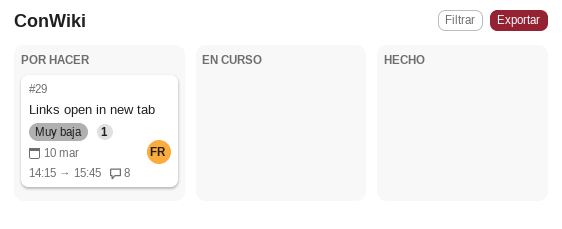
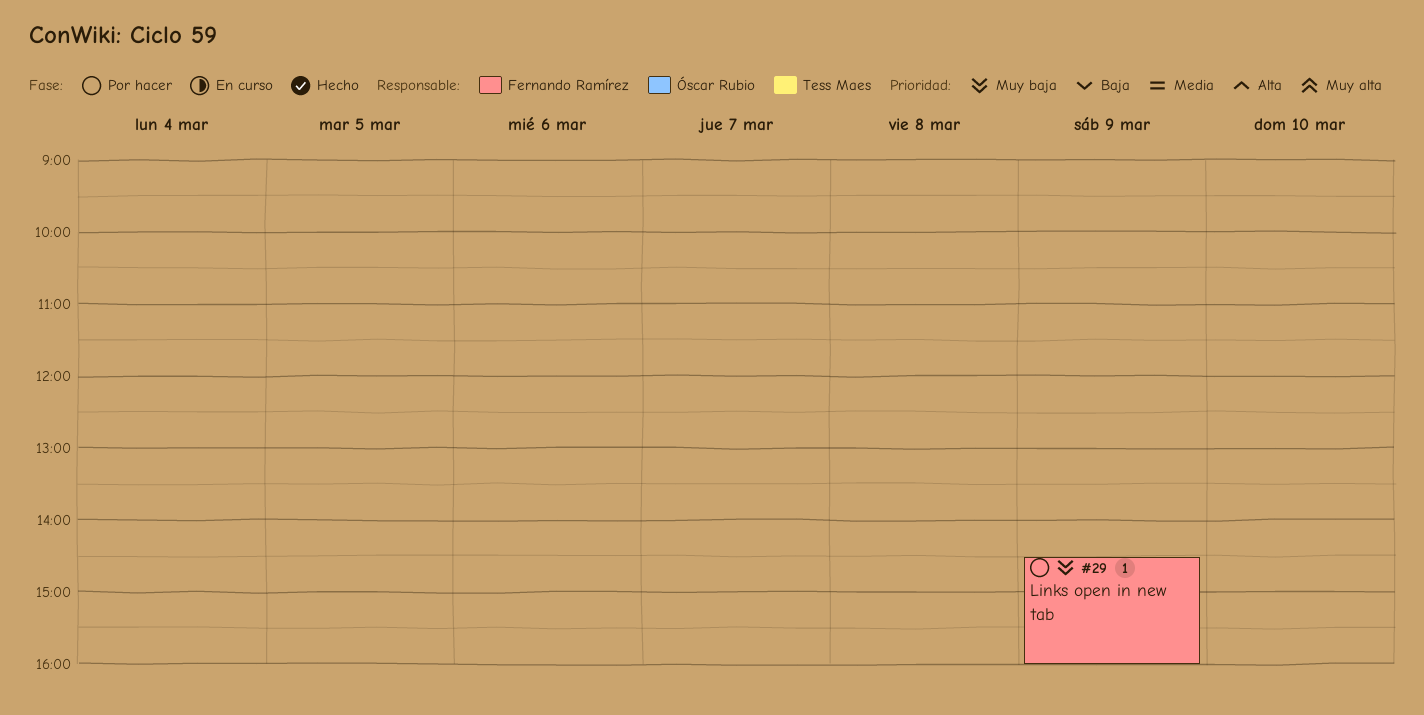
#29, day: Mar 10 -> Mar 9
#29, begins: 14:15 -> 14:30
#29, ends: 15:45 -> 16:00

